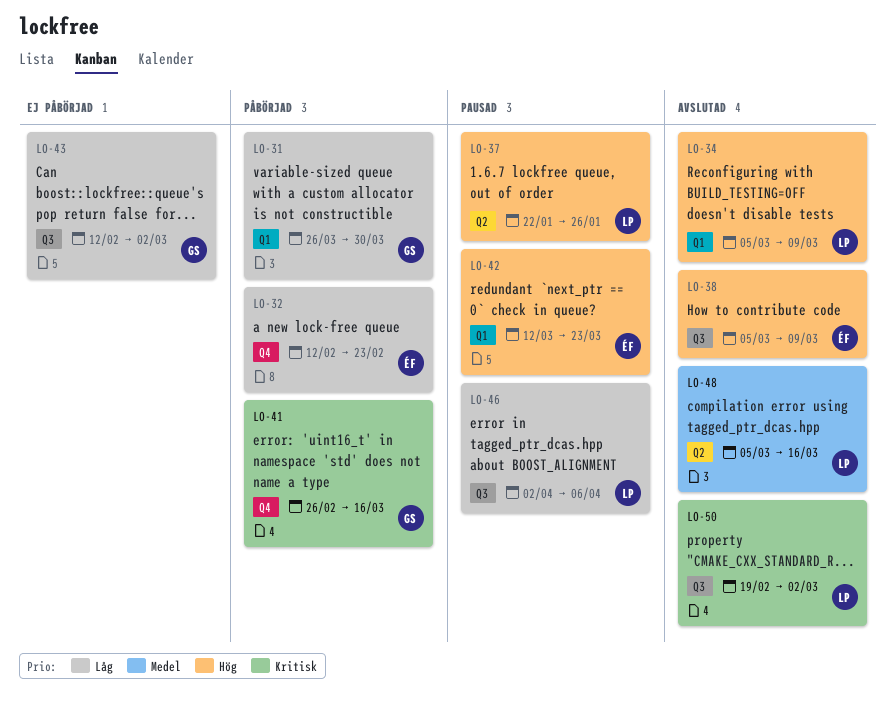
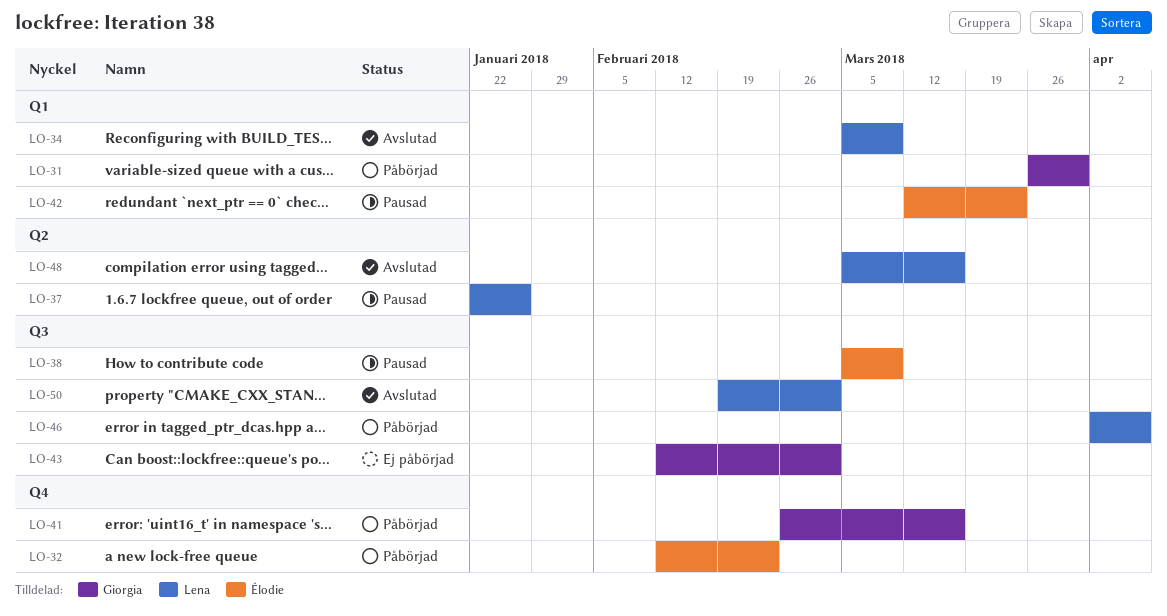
LO-38, status: Avslutad -> Pausad
LO-46, status: Pausad -> Påbörjad

